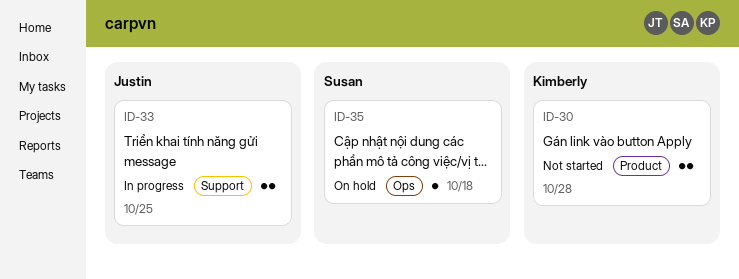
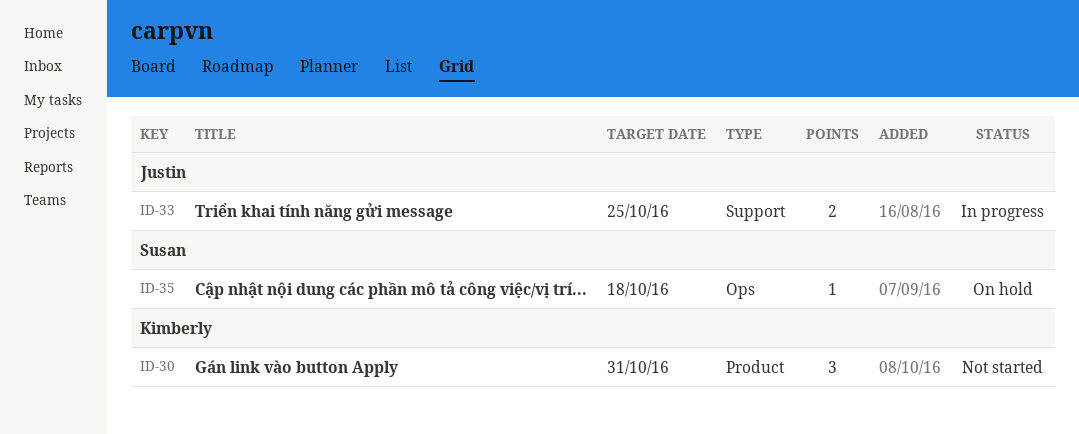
ID-30, estimate: 2 -> 3
ID-30, due: Oct 28 -> Oct 31

